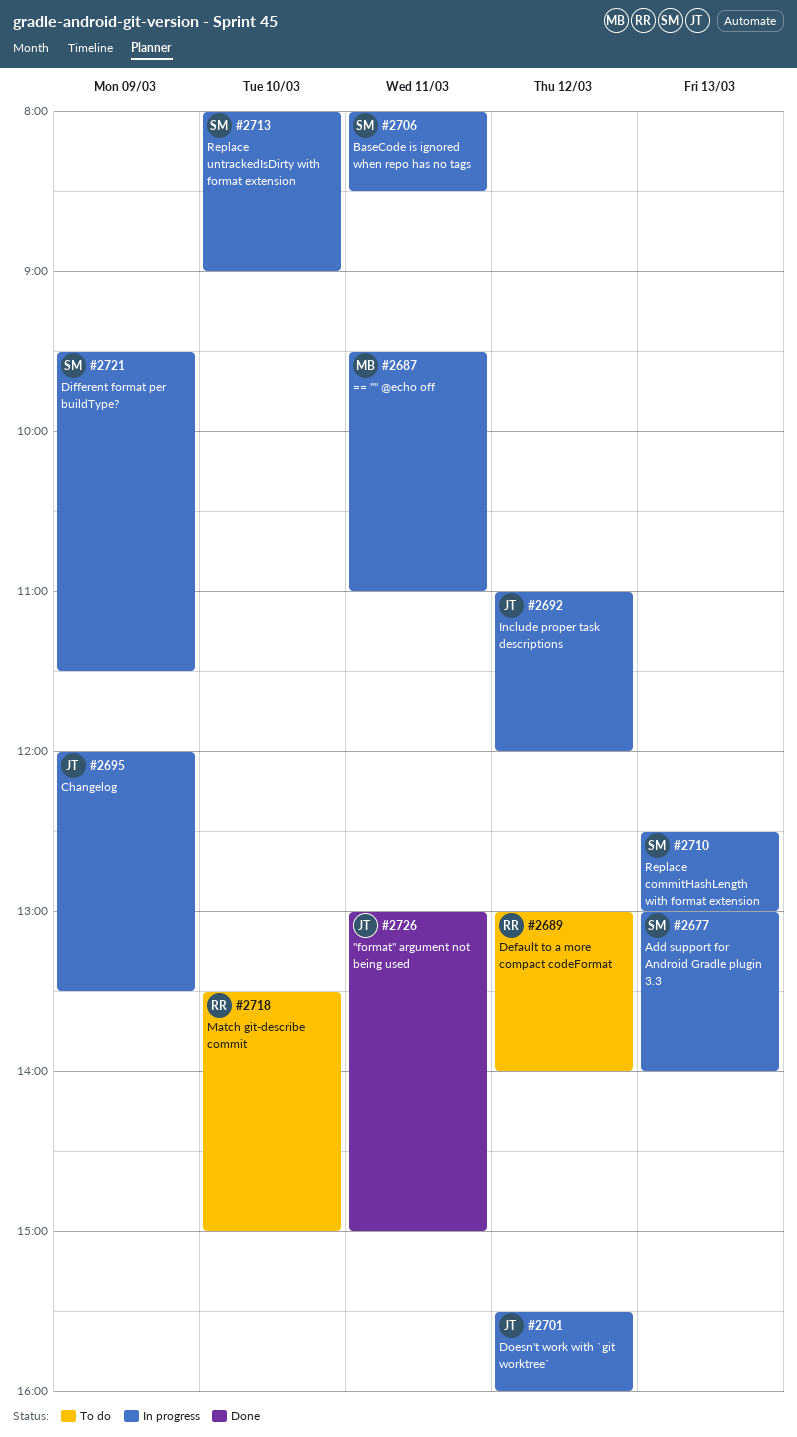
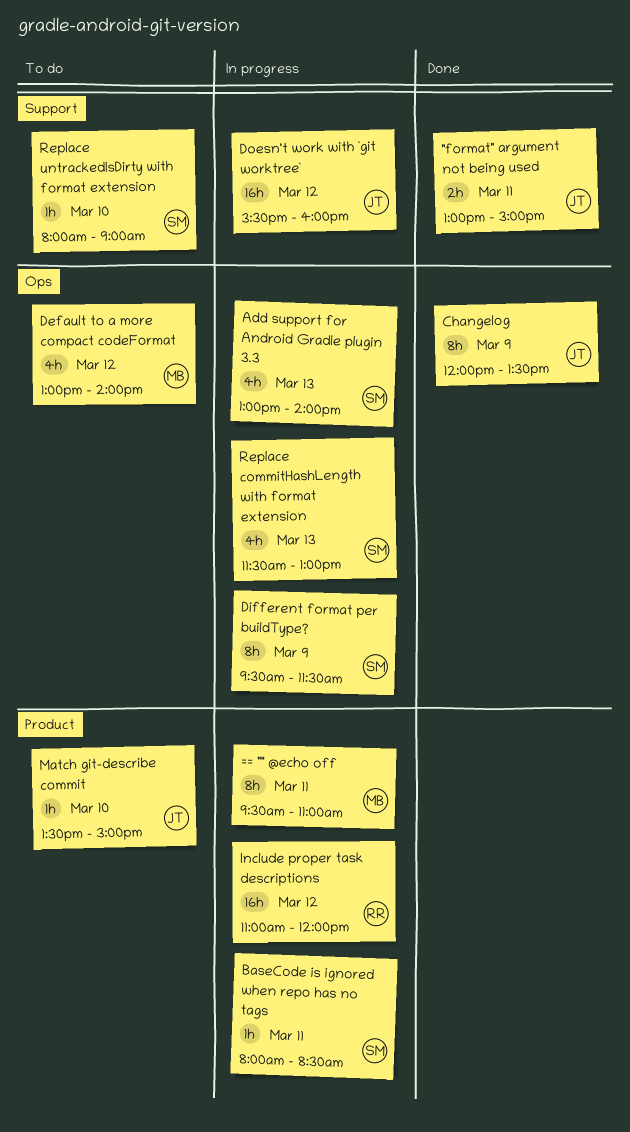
Changelog, status: In progress -> Done
Default to a more compact codeFormat, owner: RR -> MB
Include proper task descriptions, owner: JT -> RR
Match git-describe commit, owner: RR -> JT
Replace commitHashLength with format extension, begins: 12:30 -> 11:30
Replace untrackedIsDirty with format extension, status: In progress -> To do

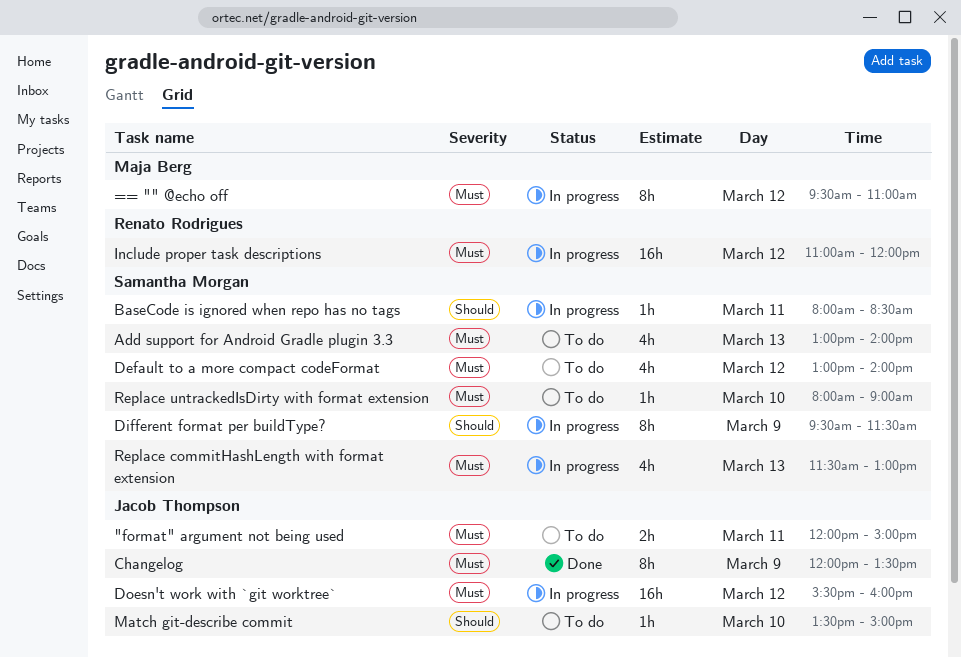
"format" argument not being used, status: Done -> To do
"format" argument not being used, begins: 13:00 -> 12:00
== "" @echo off, day: Mar 11 -> Mar 12
Add support for Android Gradle plugin 3.3, status: In progress -> To do
Default to a more compact codeFormat, owner: Maja Berg -> Samantha Morgan

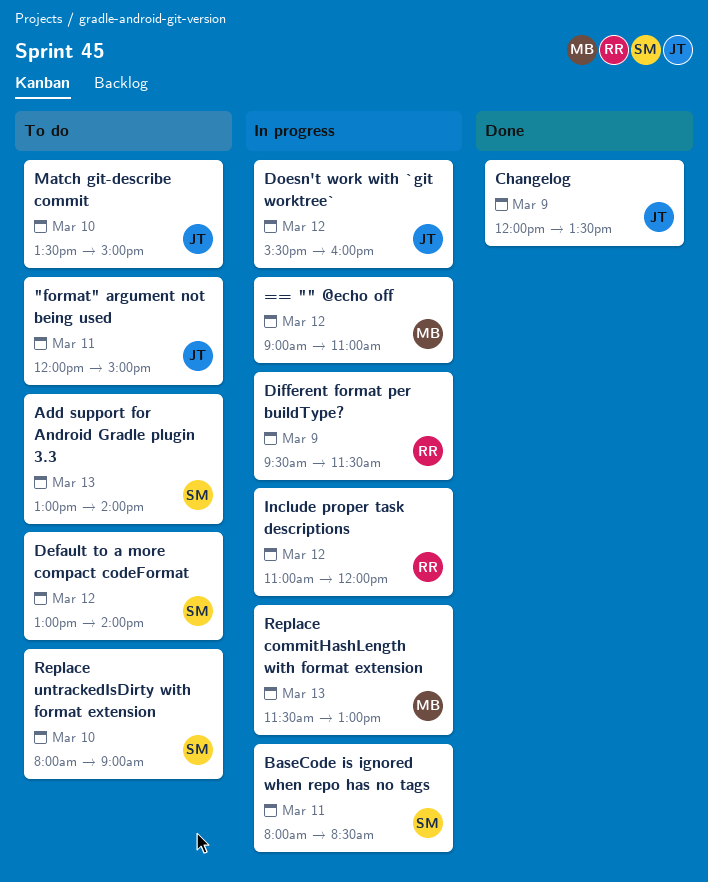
== "" @echo off, begins: 09:30 -> 09:00
Different format per buildType?, owner: Samantha Morgan -> Renato Rodrigues
Replace commitHashLength with format extension, owner: Samantha Morgan -> Maja Berg

